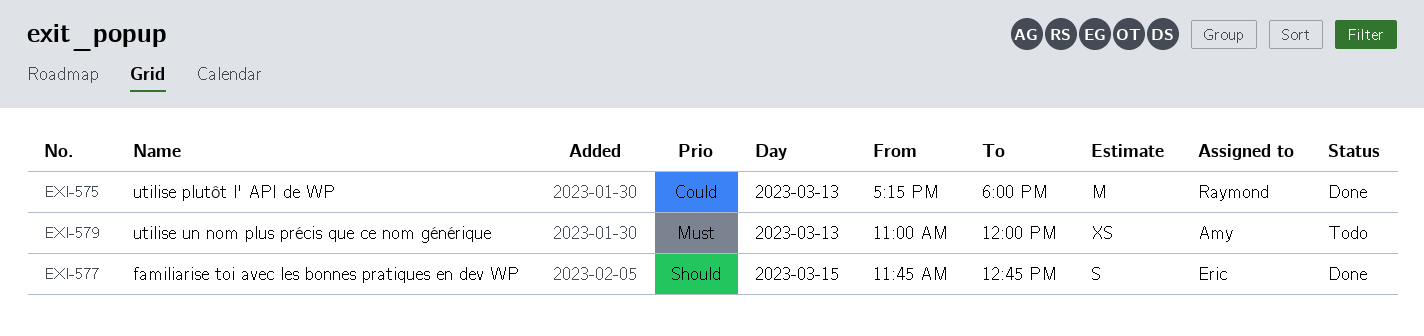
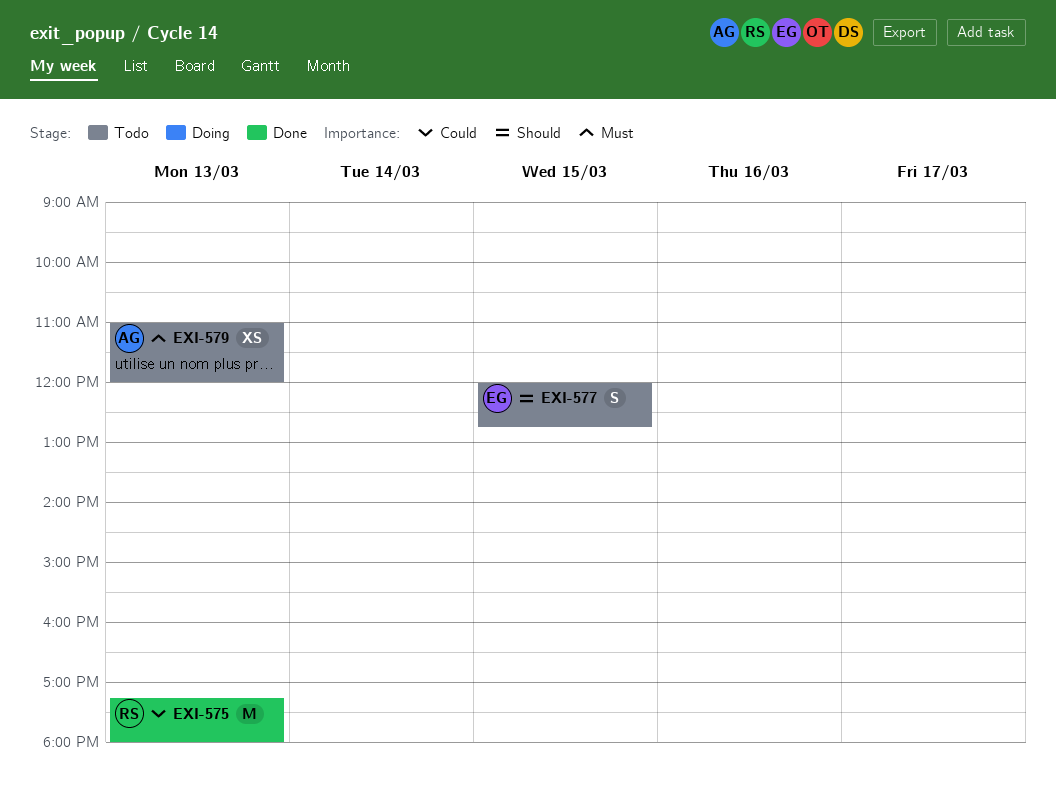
EXI-577, status: Done -> Todo
EXI-577, begins: 11:45 -> 12:00

